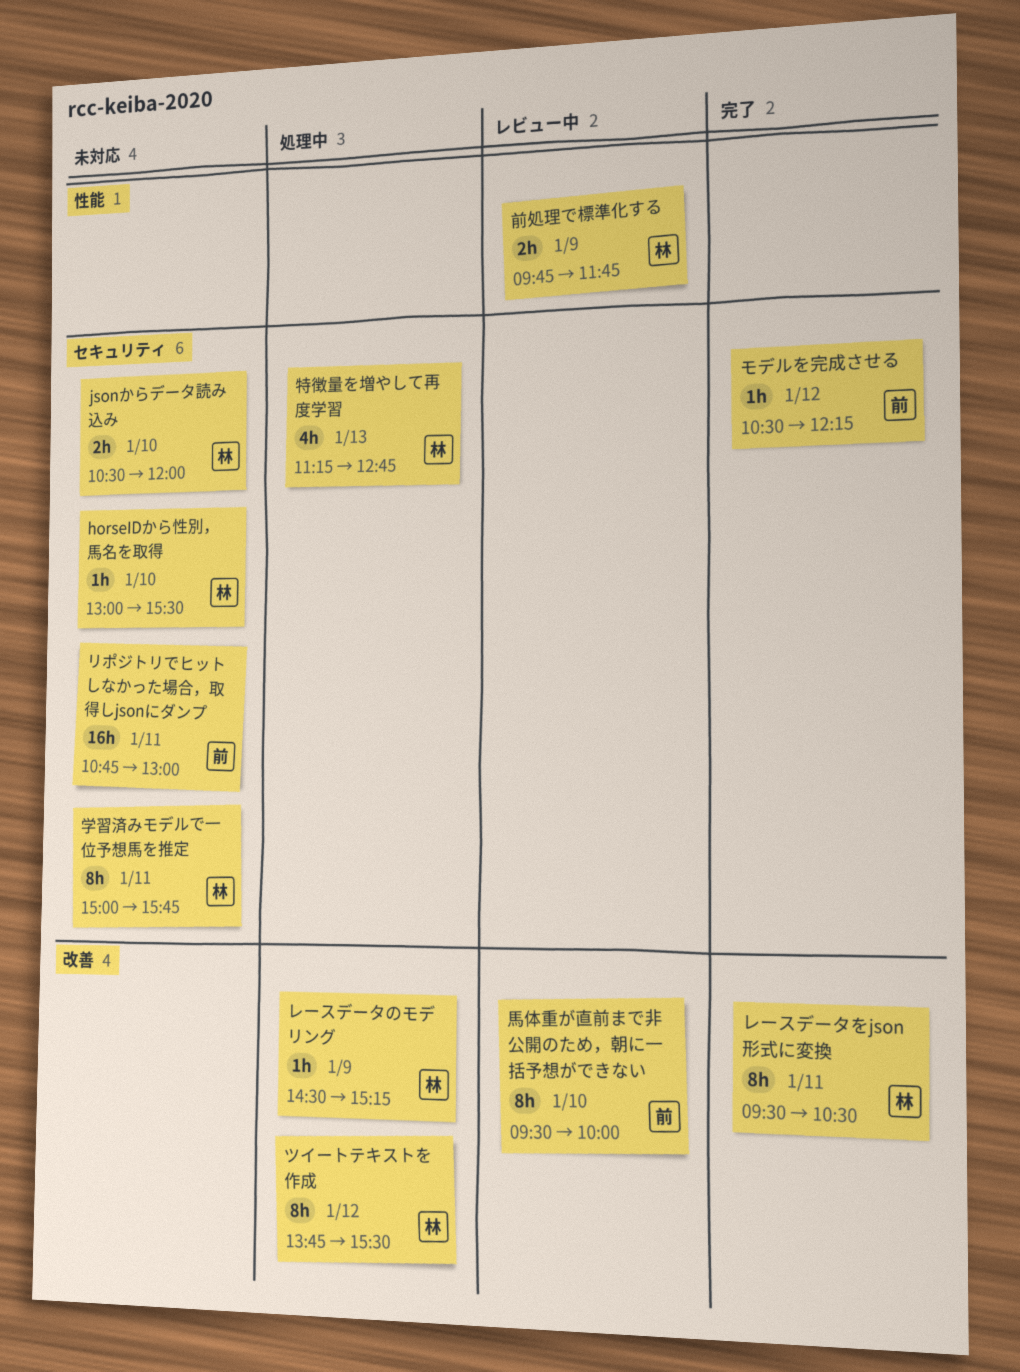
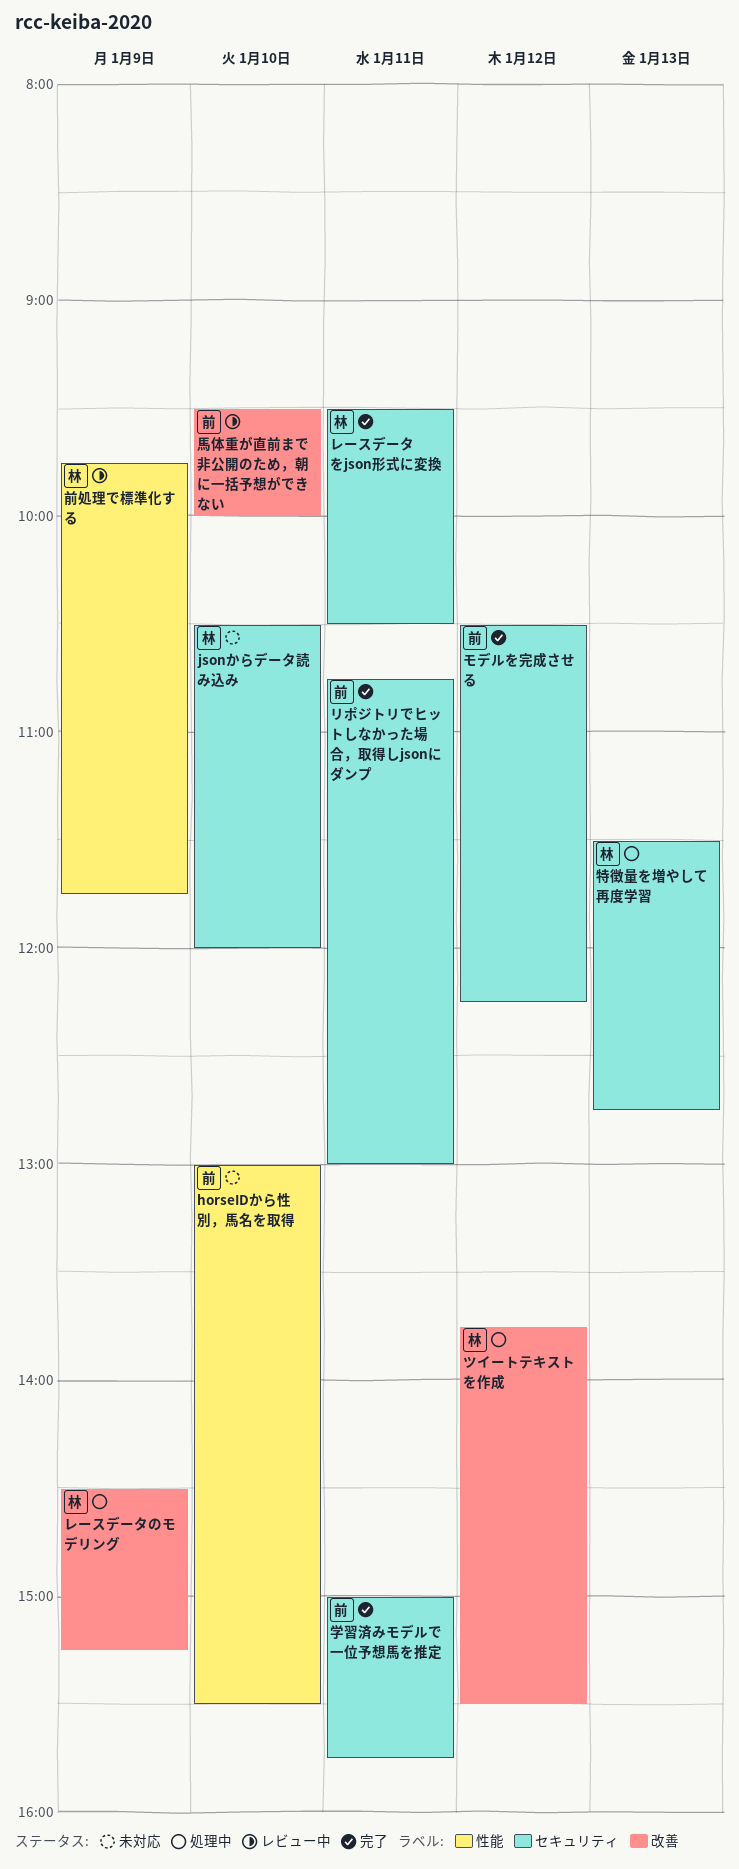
horseIDから性別，馬名を取得, owner: 林 -> 前
horseIDから性別，馬名を取得, label: セキュリティ -> 性能
リポジトリでヒットしなかった場合，取得しjsonにダンプ, status: 未対応 -> 完了
レースデータをjson形式に変換, label: 改善 -> セキュリティ
学習済みモデルで一位予想馬を推定, status: 未対応 -> 完了
学習済みモデルで一位予想馬を推定, owner: 林 -> 前
特徴量を増やして再度学習, begins: 11:15 -> 11:30

